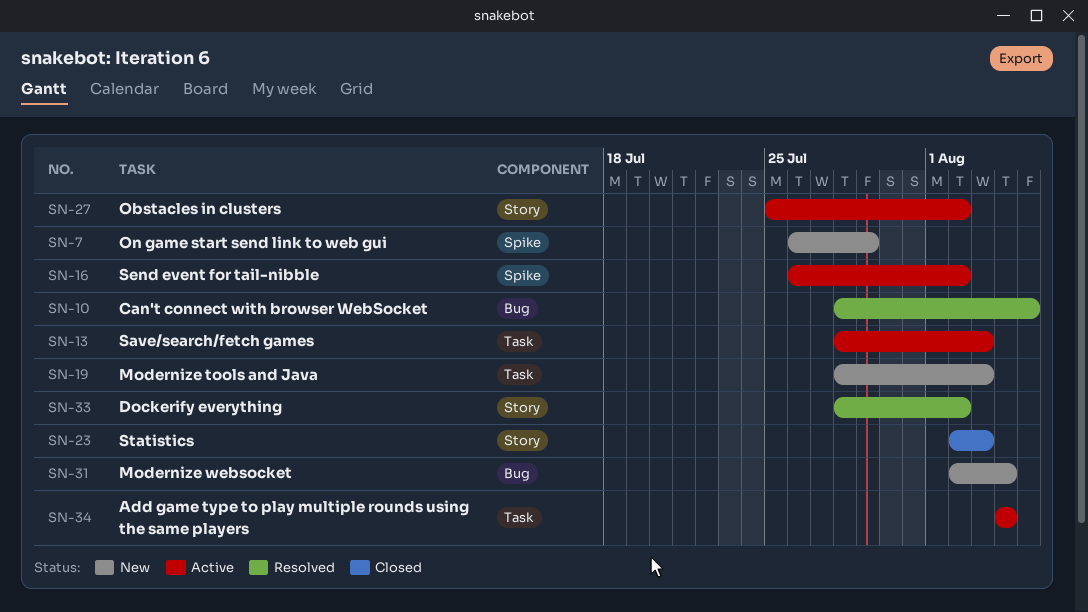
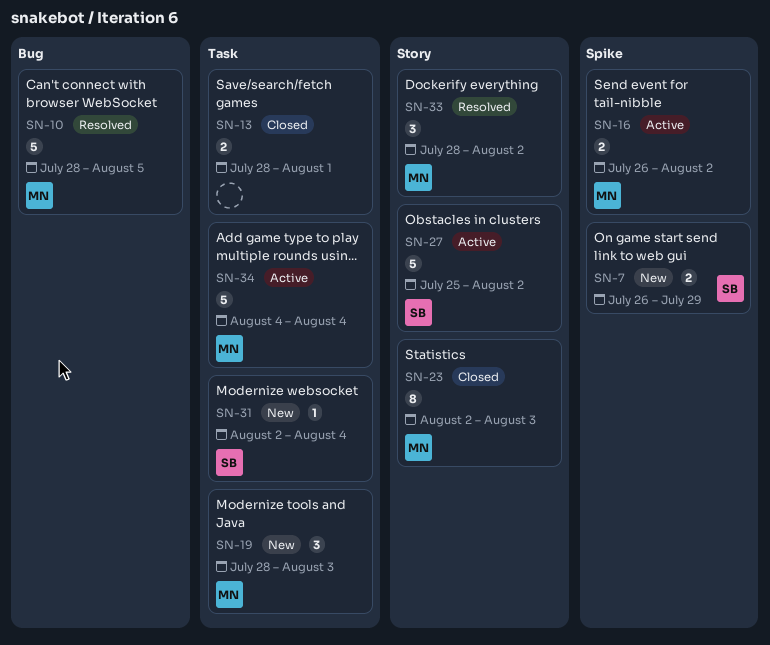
SN-13, status: Active -> Closed
SN-13, due: Aug 3 -> Aug 1
SN-31, label: Bug -> Task

